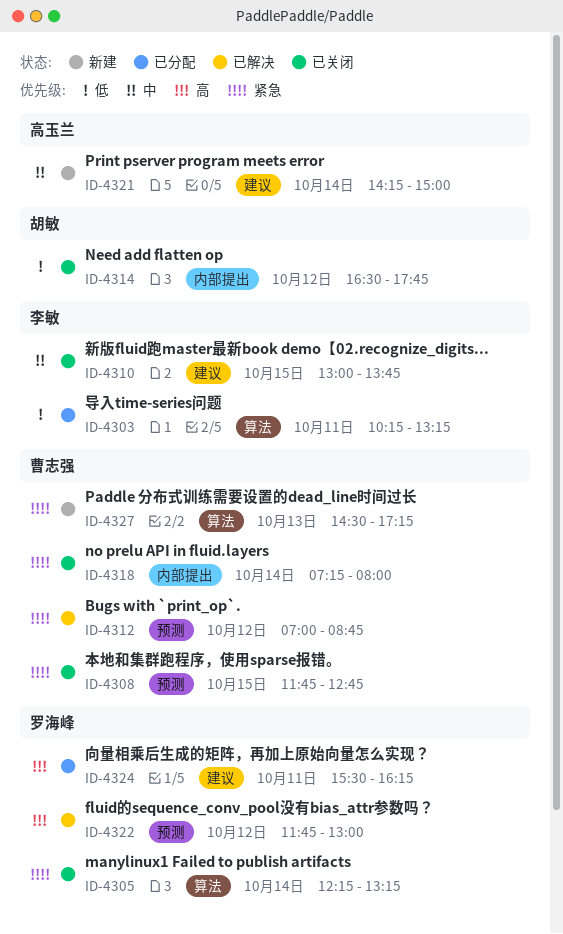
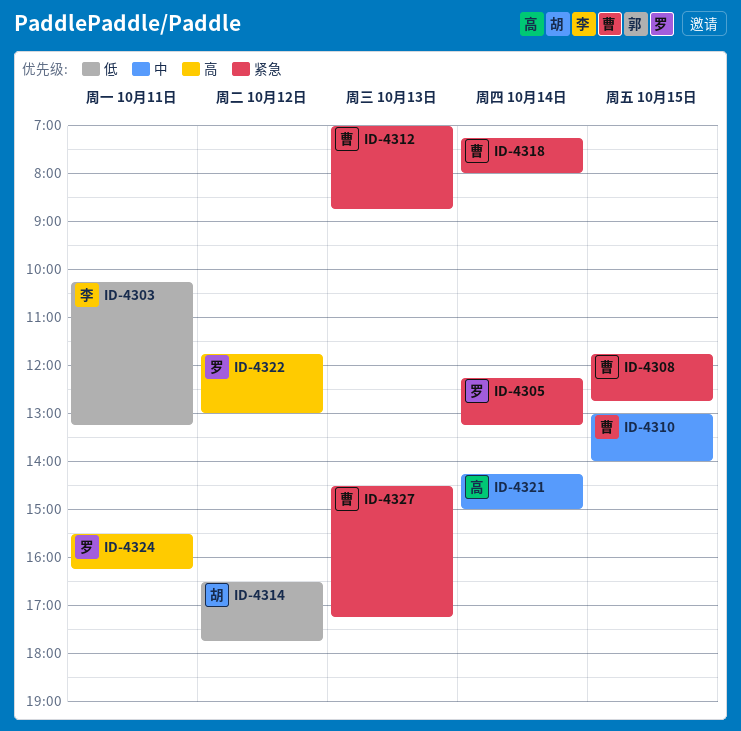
ID-4310, owner: 李敏 -> 曹志强
ID-4310, ends: 13:45 -> 14:00
ID-4312, day: Oct 12 -> Oct 13

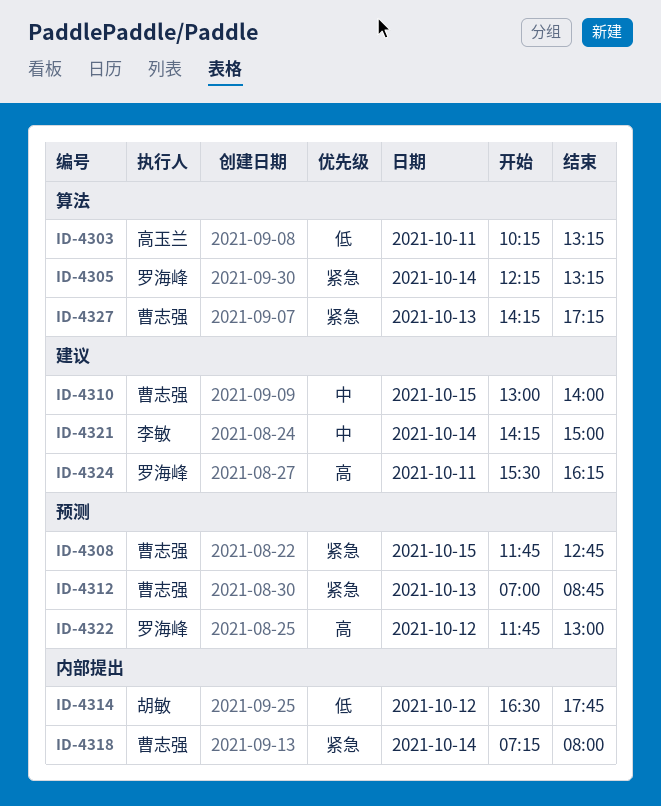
ID-4303, owner: 李敏 -> 高玉兰
ID-4321, owner: 高玉兰 -> 李敏
ID-4327, begins: 14:30 -> 14:15

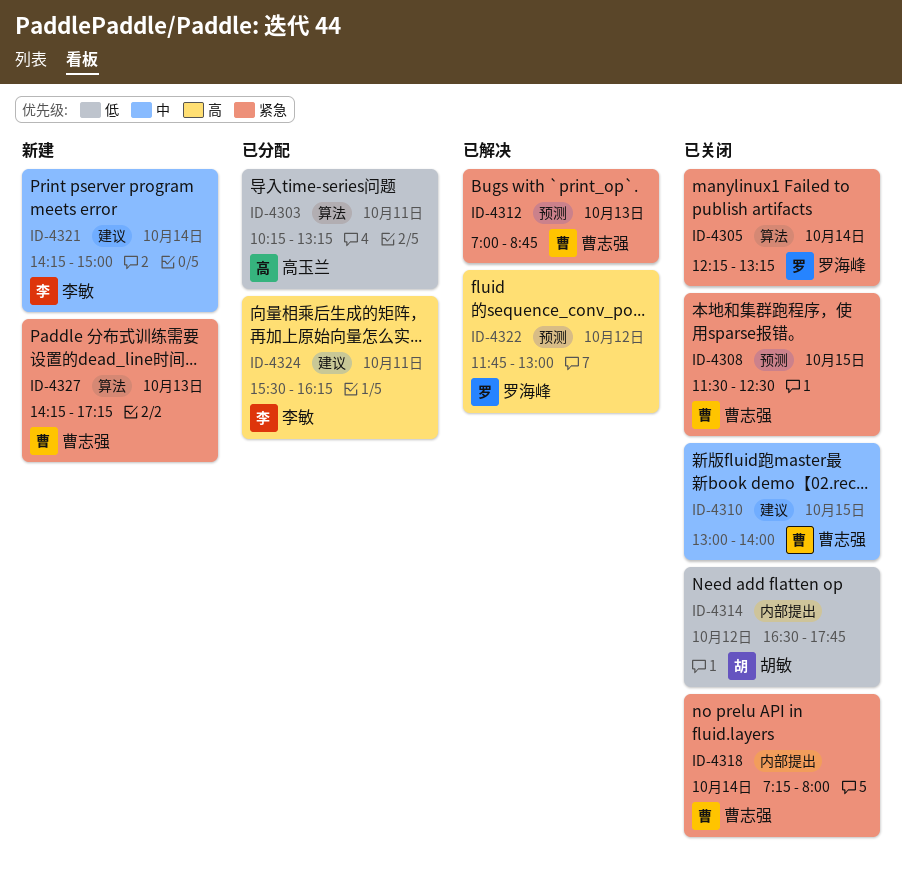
ID-4308, begins: 11:45 -> 11:30
ID-4308, ends: 12:45 -> 12:30
ID-4324, owner: 罗海峰 -> 李敏

